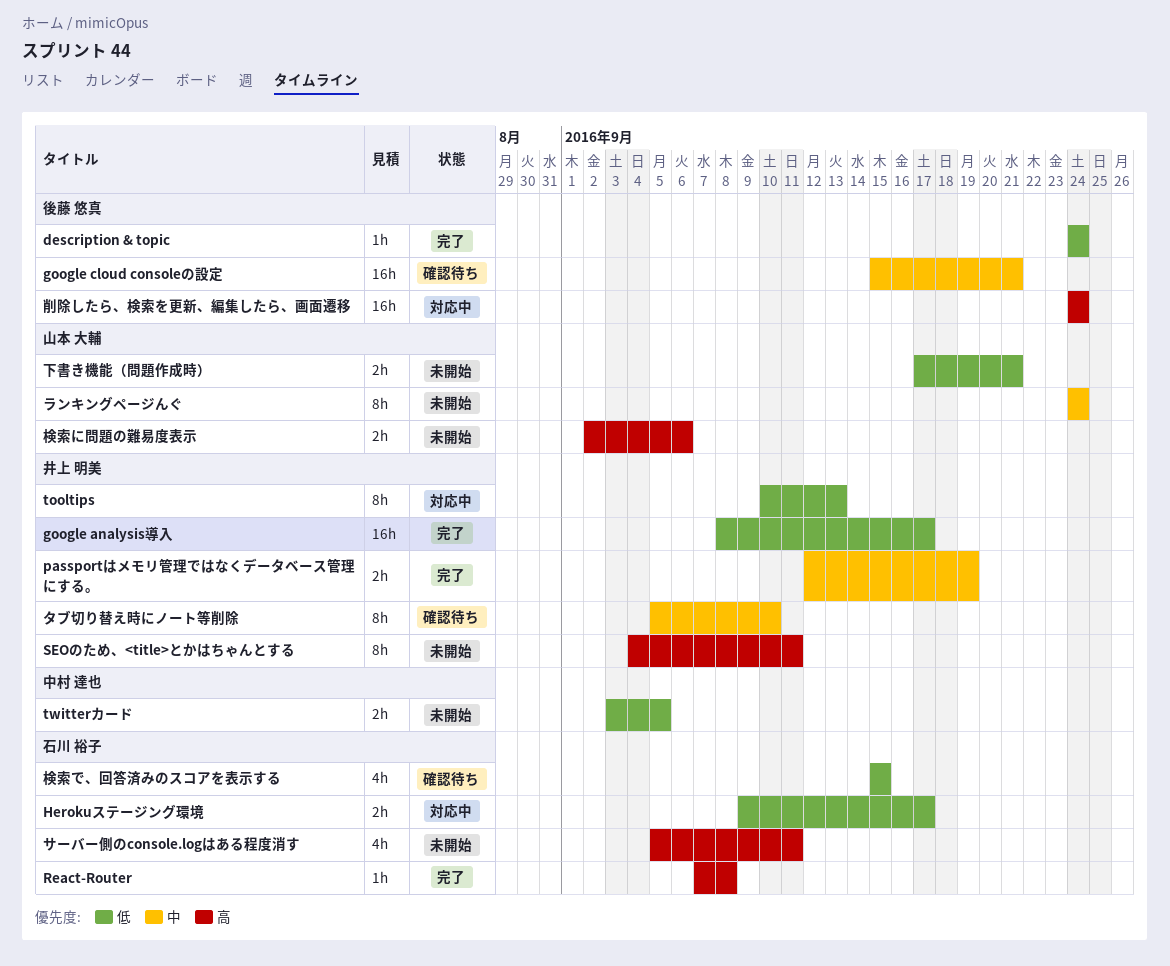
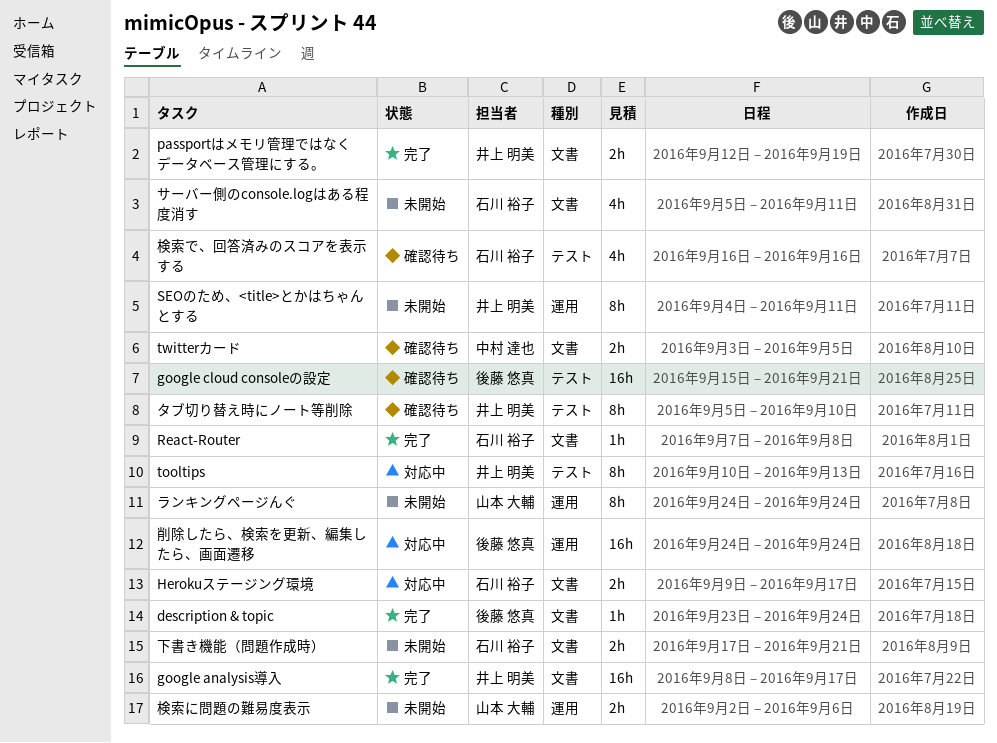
description & topic, start: Sep 24 -> Sep 23
twitterカード, status: 未開始 -> 確認待ち
下書き機能（問題作成時）, owner: 山本 大輔 -> 石川 裕子
検索で、回答済みのスコアを表示する, start: Sep 15 -> Sep 16
検索で、回答済みのスコアを表示する, due: Sep 15 -> Sep 16

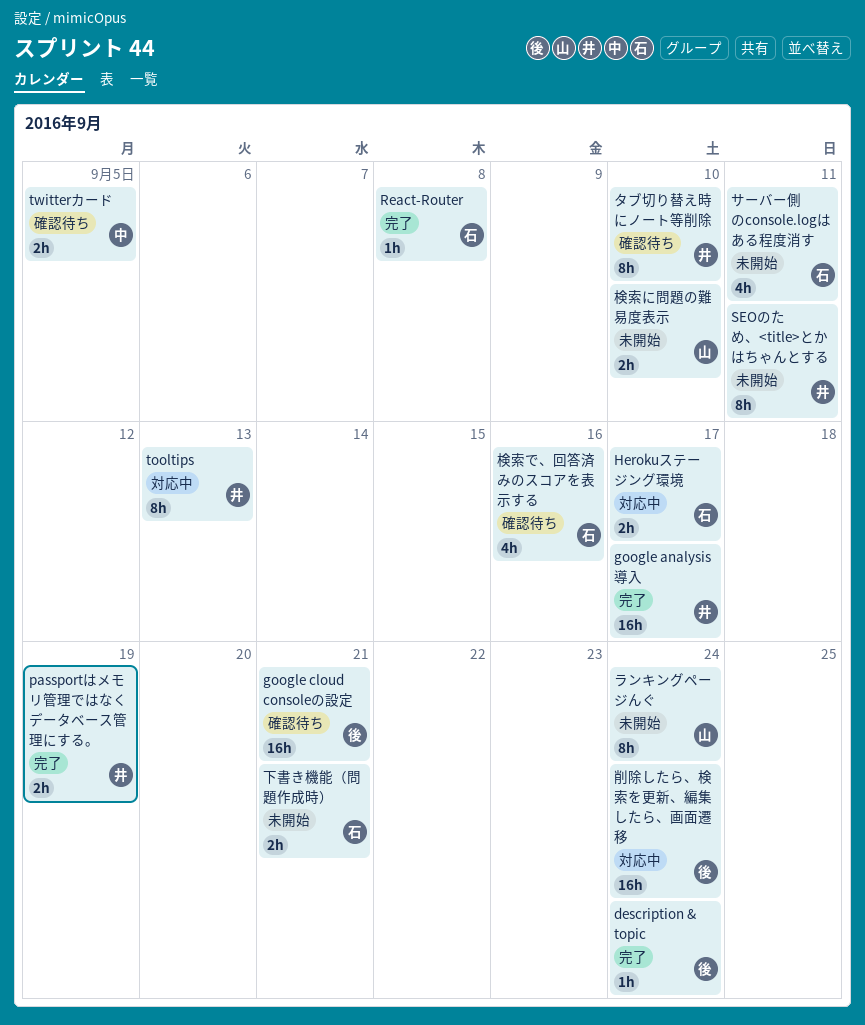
検索に問題の難易度表示, due: Sep 6 -> Sep 10

